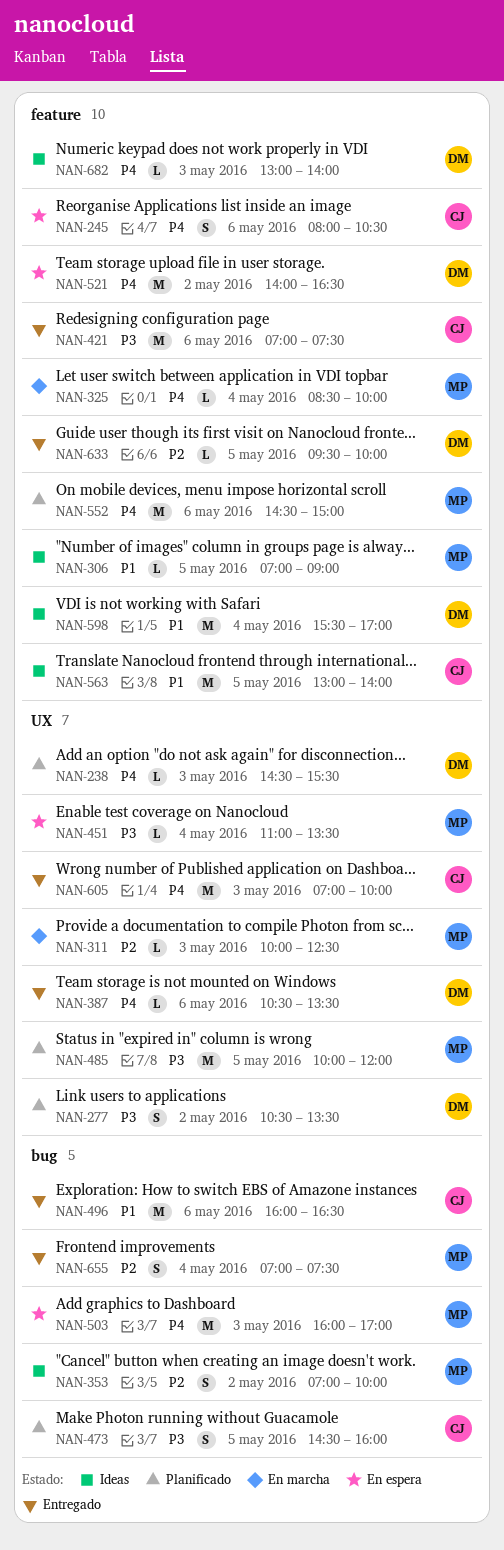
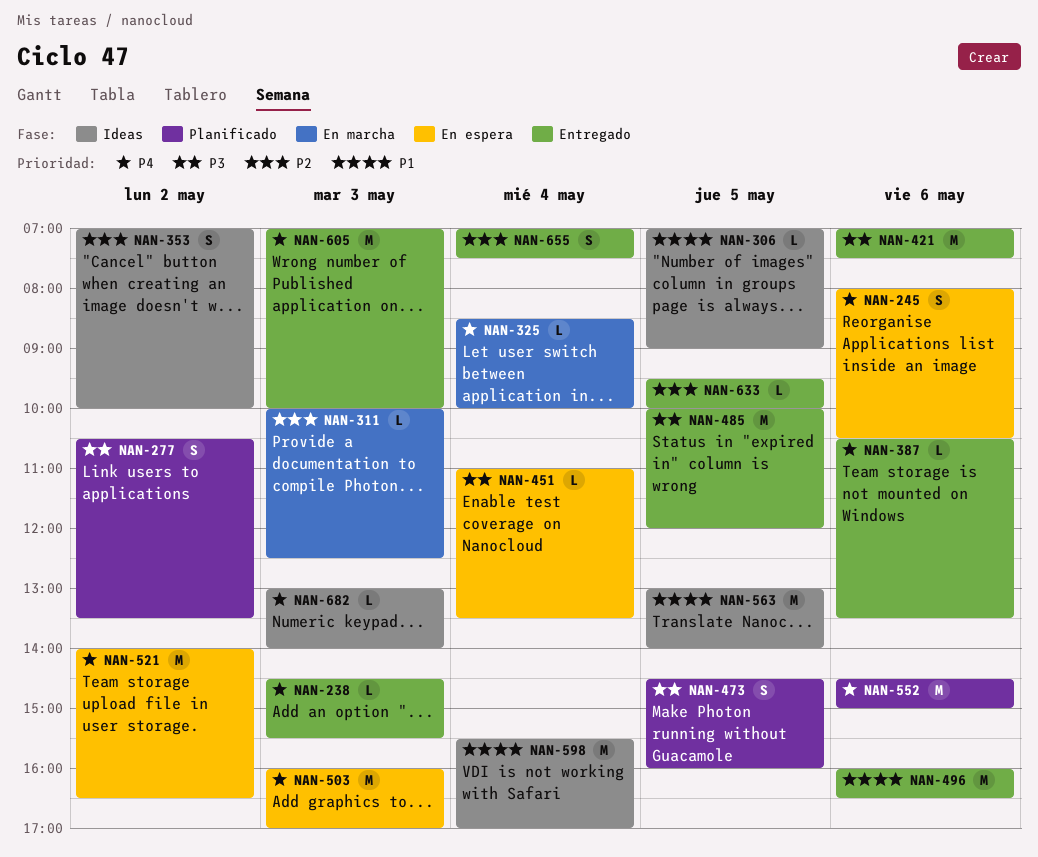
NAN-238, status: Planificado -> Entregado
NAN-485, status: Planificado -> Entregado

